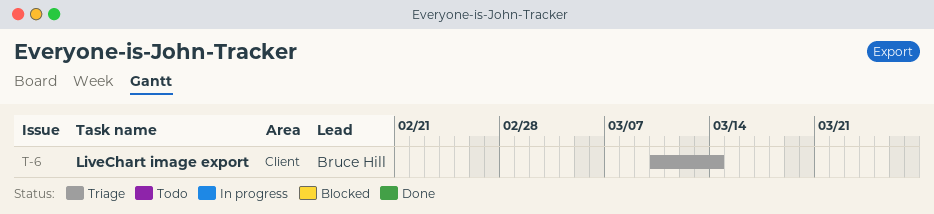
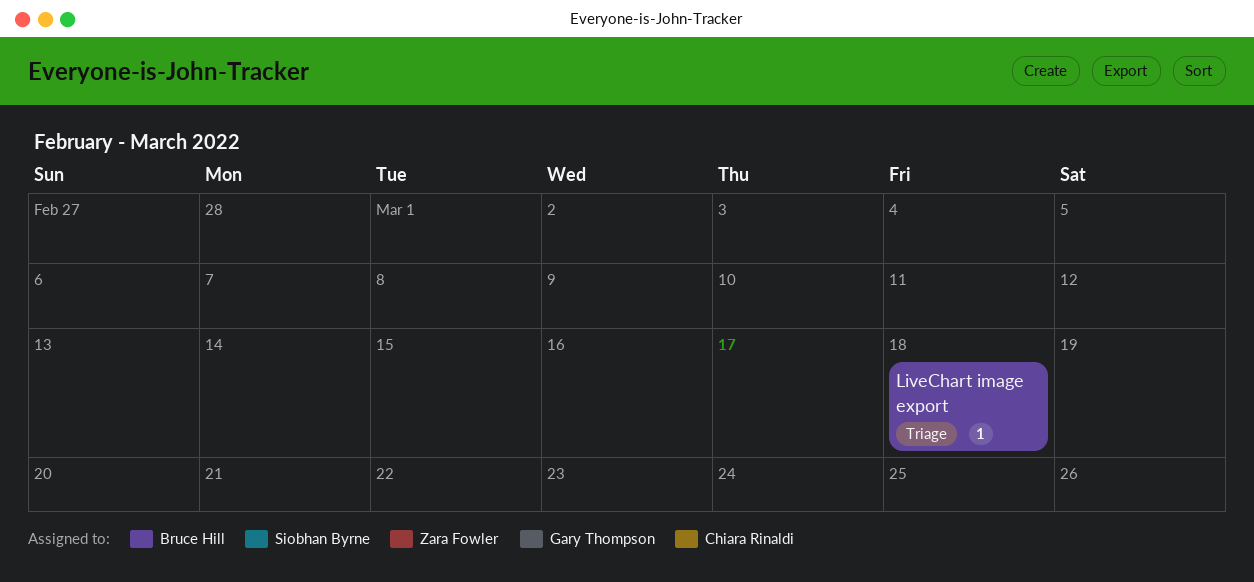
LiveChart image export, due: Mar 14 -> Mar 18

